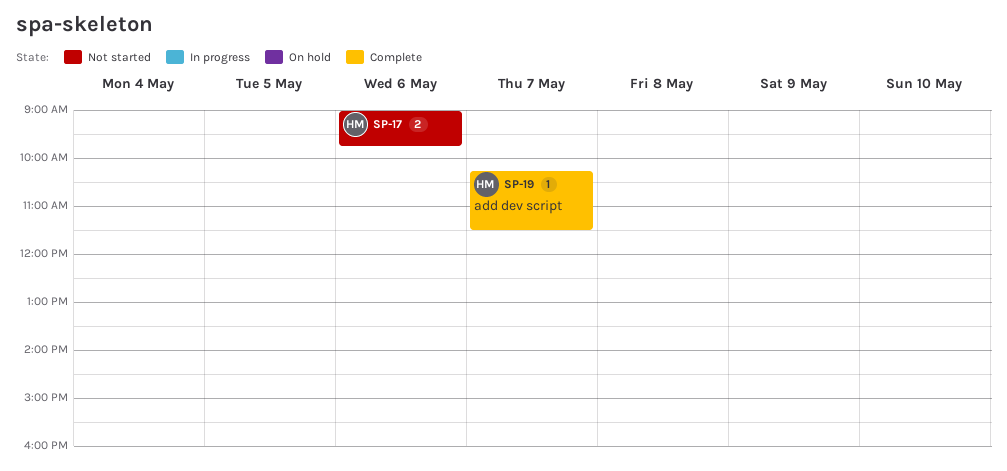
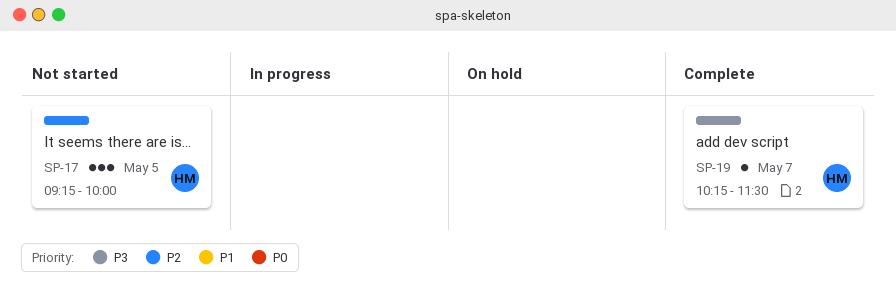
SP-17, estimate: 2 -> 3
SP-17, day: May 6 -> May 5
SP-17, begins: 09:00 -> 09:15
SP-17, ends: 09:45 -> 10:00

